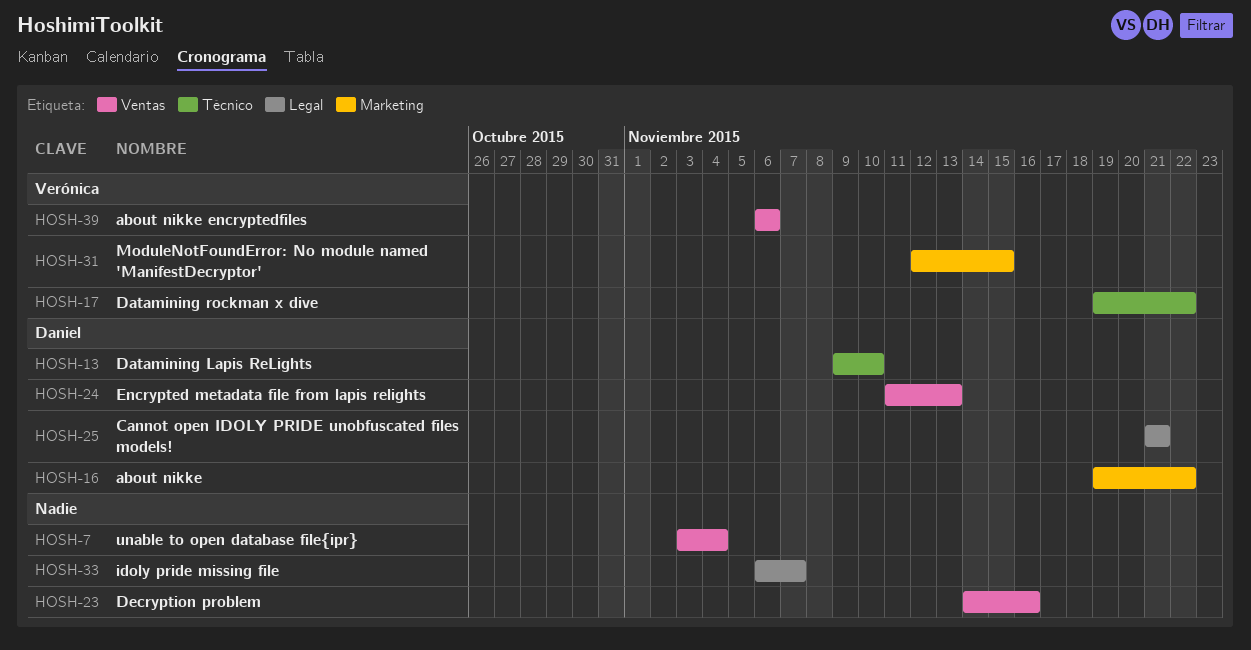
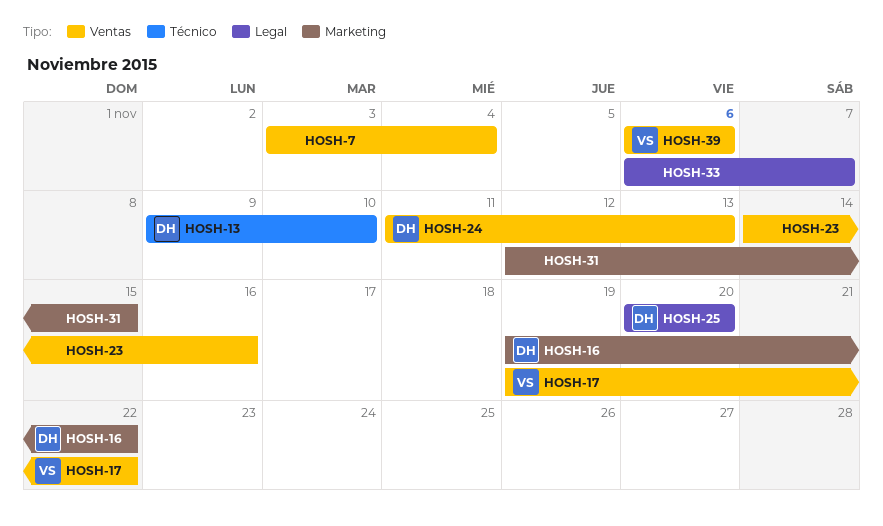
HOSH-17, label: Técnico -> Ventas
HOSH-25, start: Nov 21 -> Nov 20
HOSH-25, due: Nov 21 -> Nov 20
HOSH-31, owner: Verónica -> none

